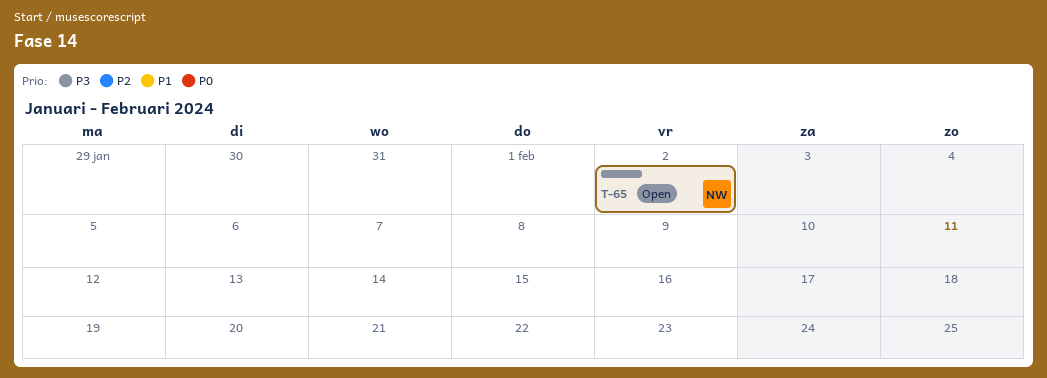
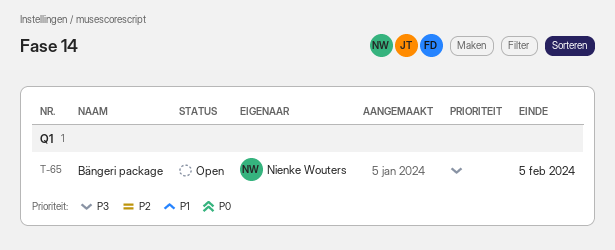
T-65, due: Feb 2 -> Feb 5

